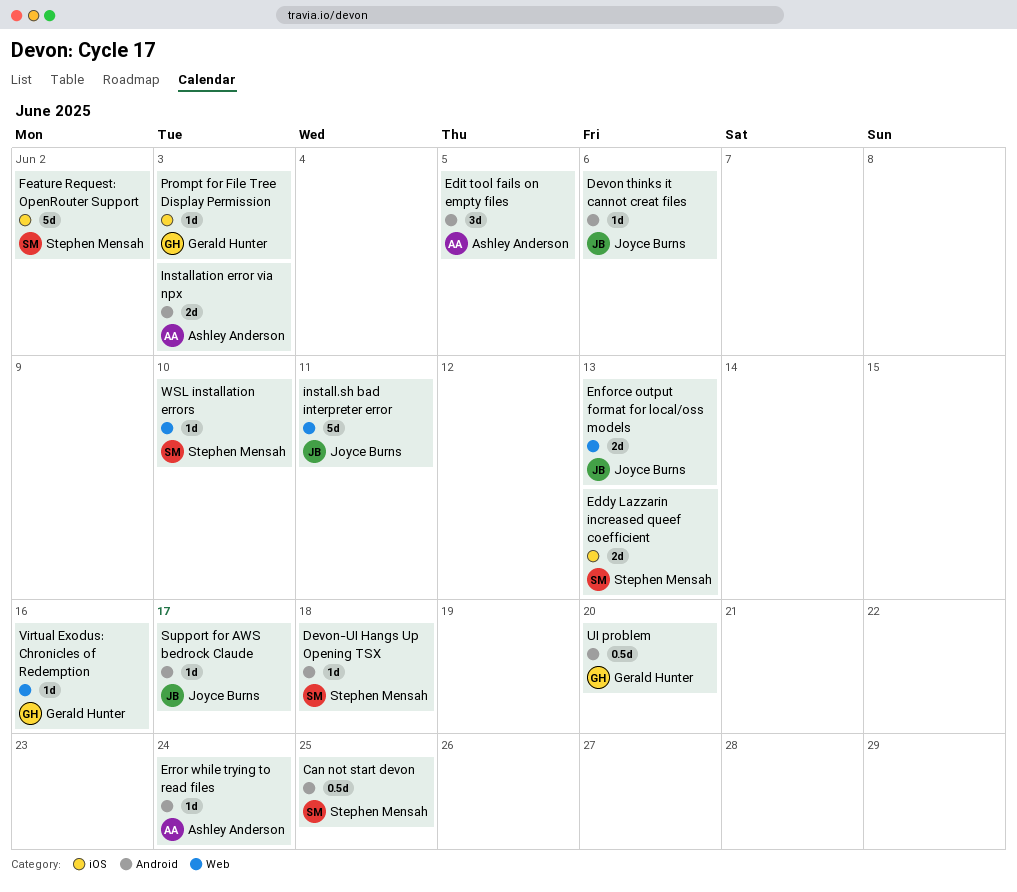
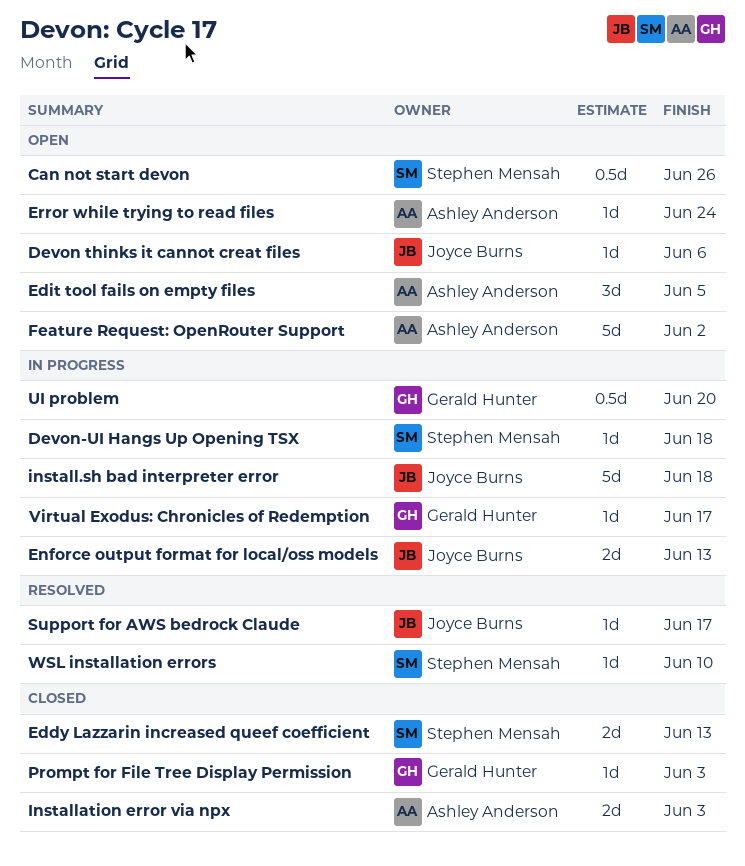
Can not start devon, due: Jun 25 -> Jun 26
Feature Request: OpenRouter Support, owner: Stephen Mensah -> Ashley Anderson
install.sh bad interpreter error, due: Jun 11 -> Jun 18
Virtual Exodus: Chronicles of Redemption, due: Jun 16 -> Jun 17

